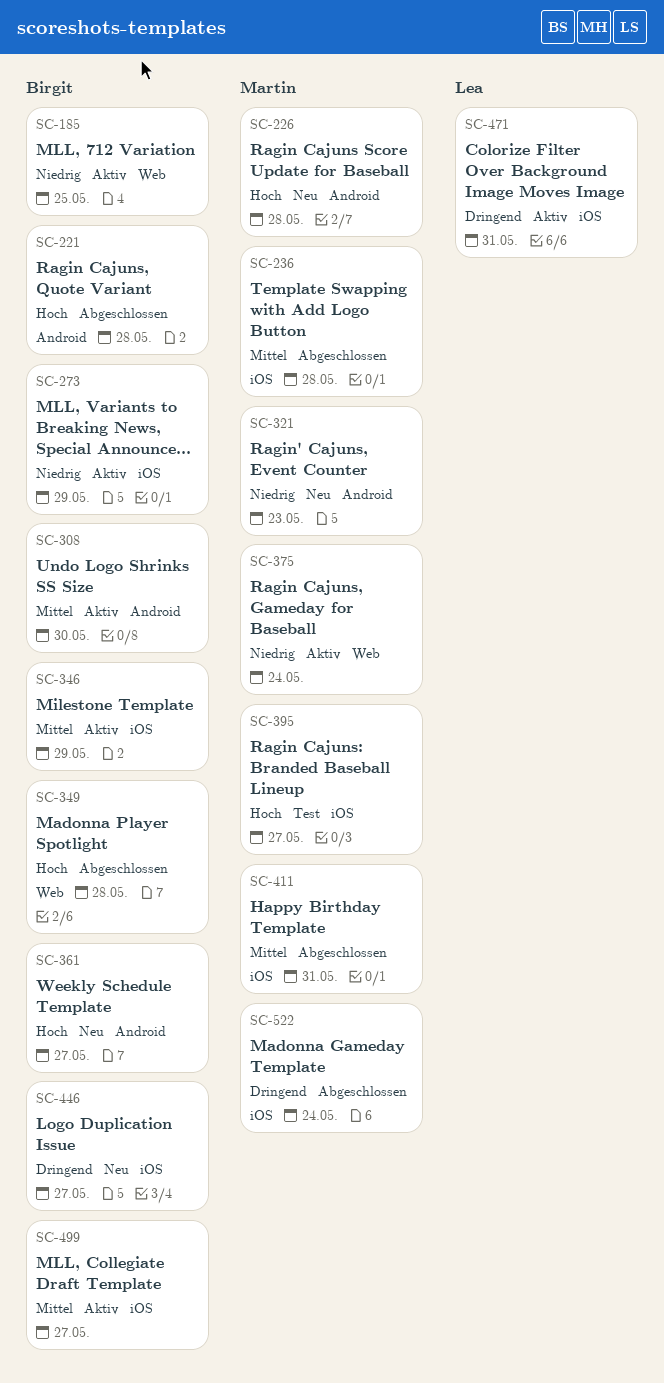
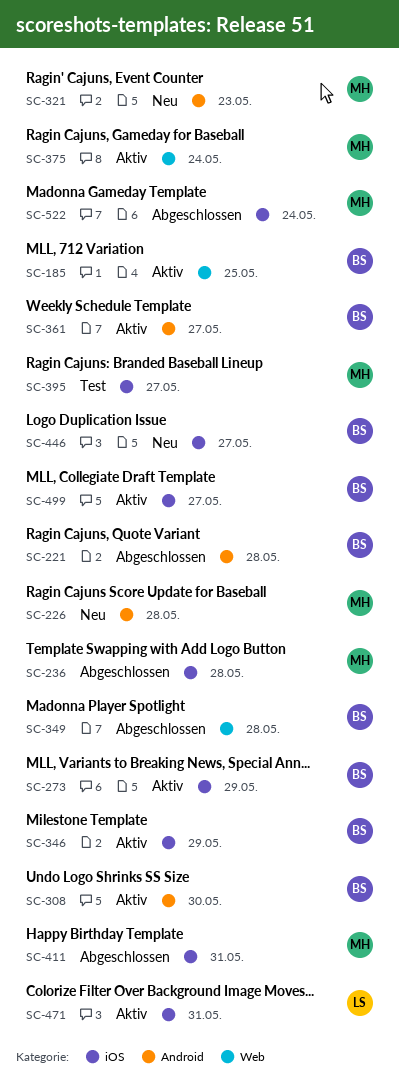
SC-361, status: Neu -> Aktiv

